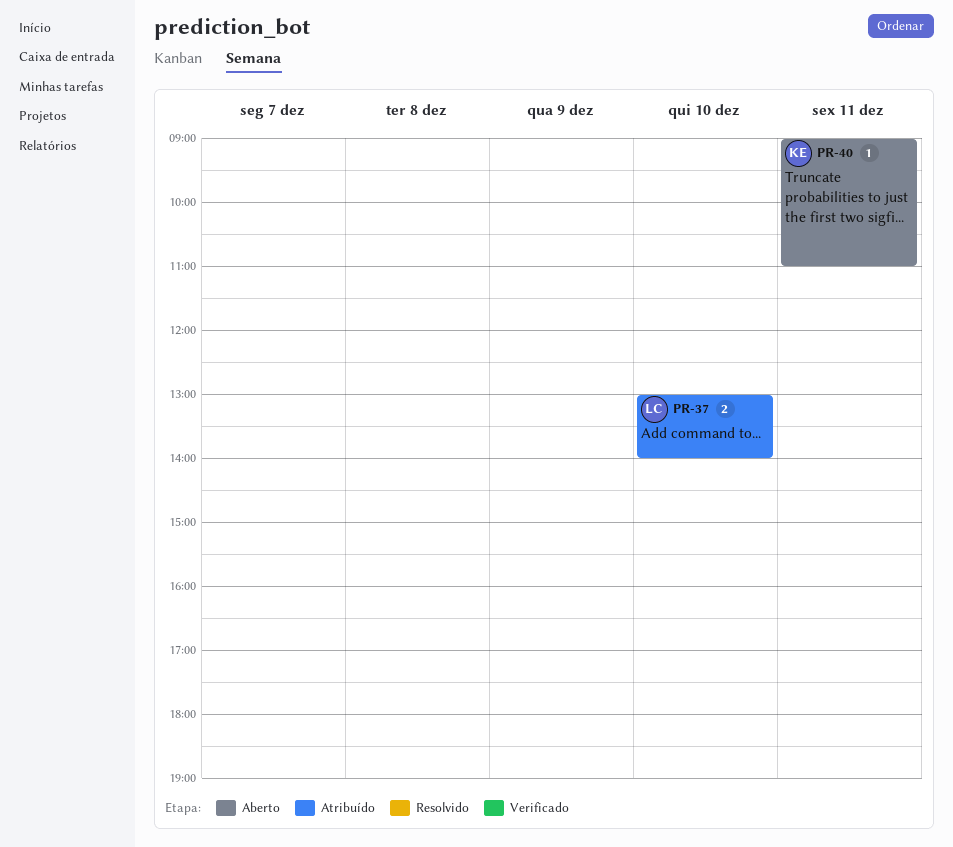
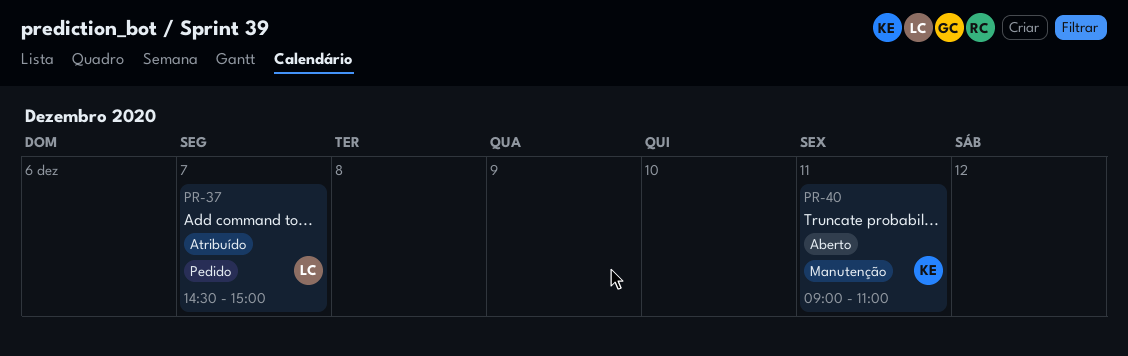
PR-37, day: Dec 10 -> Dec 7
PR-37, begins: 13:00 -> 14:30
PR-37, ends: 14:00 -> 15:00

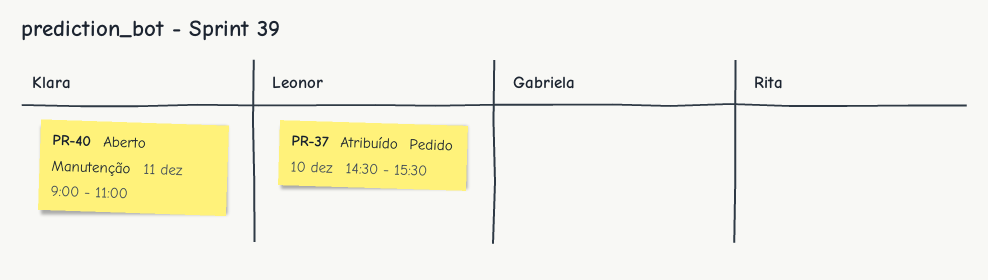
PR-37, day: Dec 7 -> Dec 10
PR-37, ends: 15:00 -> 15:30

